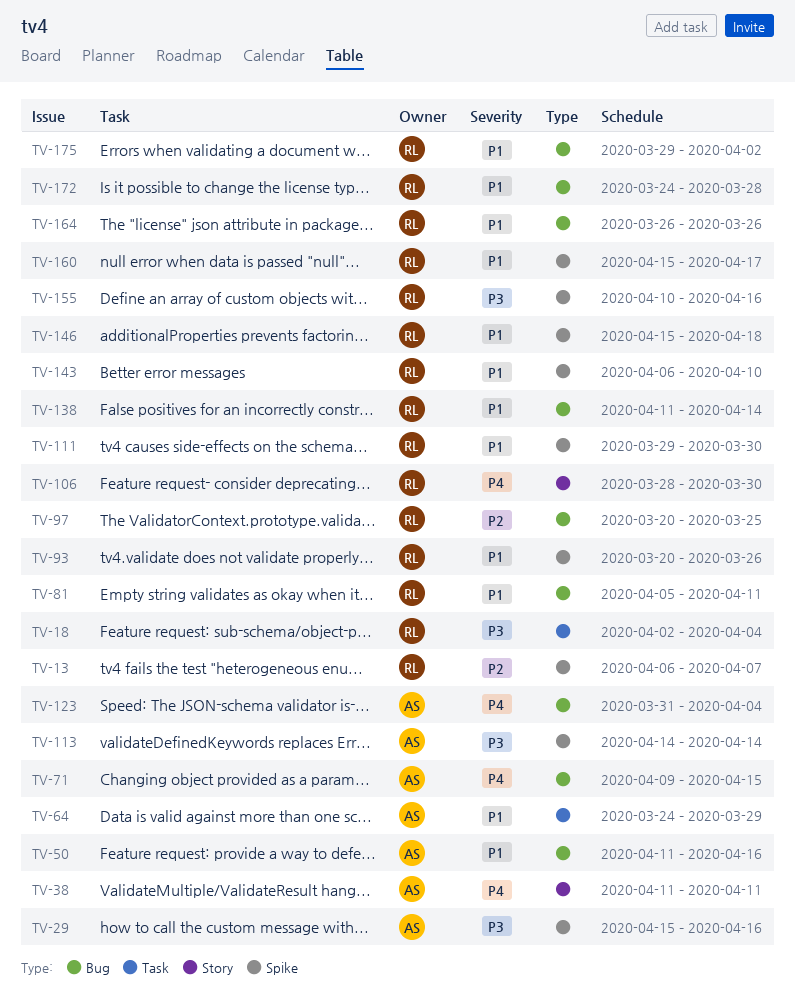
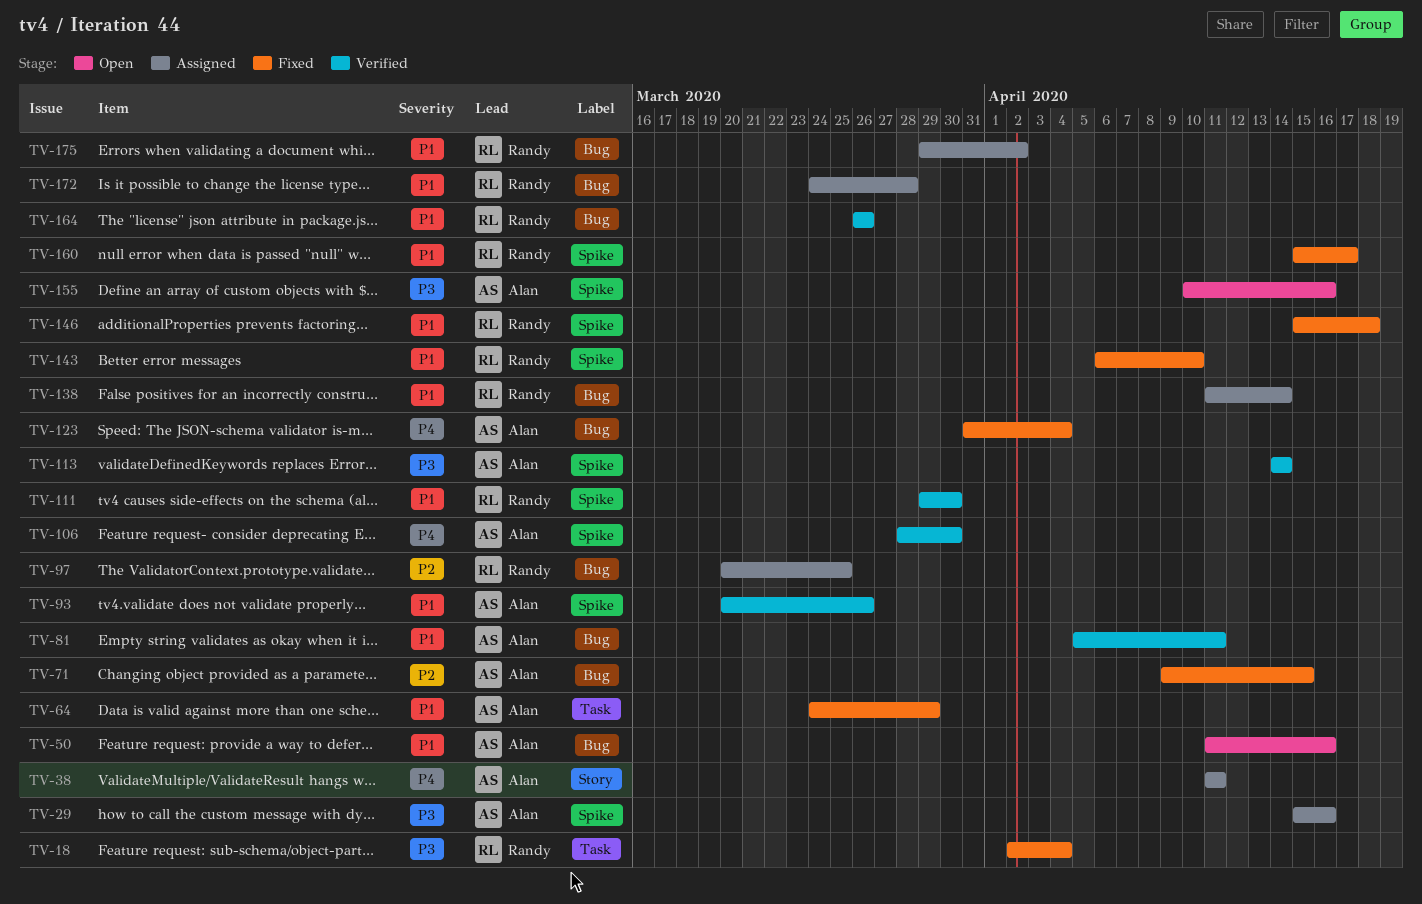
TV-13: present -> none
TV-71, priority: P4 -> P2
TV-81, owner: Randy -> Alan
TV-93, owner: Randy -> Alan
TV-106, owner: Randy -> Alan
TV-106, label: Story -> Spike
TV-155, owner: Randy -> Alan

